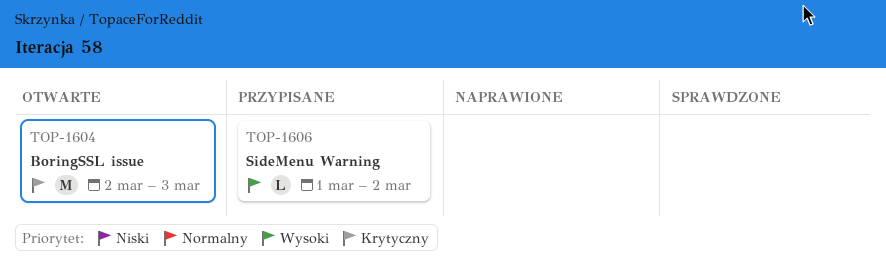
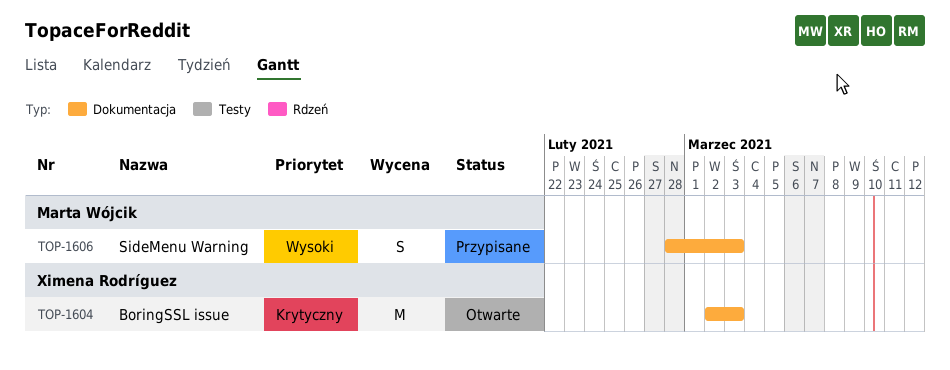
TOP-1606, estimate: L -> S
TOP-1606, start: Mar 1 -> Feb 28
TOP-1606, due: Mar 2 -> Mar 3

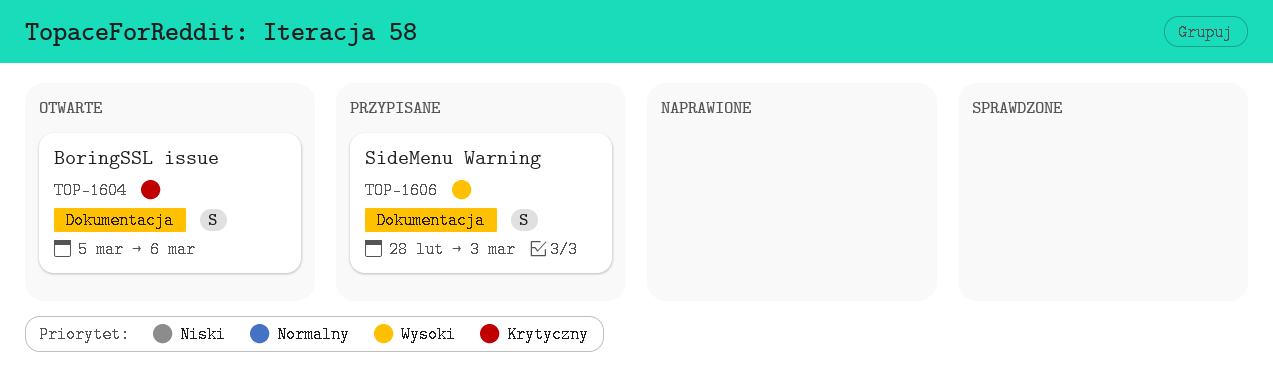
TOP-1604, estimate: M -> S
TOP-1604, start: Mar 2 -> Mar 5
TOP-1604, due: Mar 3 -> Mar 6

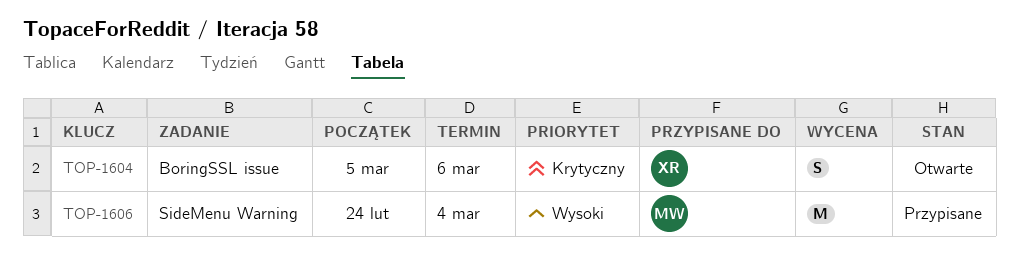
TOP-1606, estimate: S -> M
TOP-1606, start: Feb 28 -> Feb 24
TOP-1606, due: Mar 3 -> Mar 4

